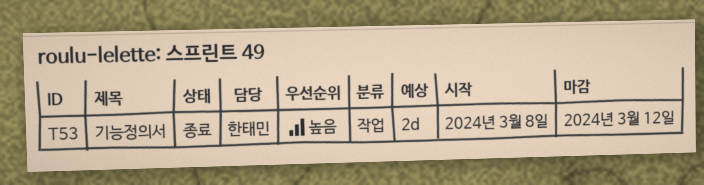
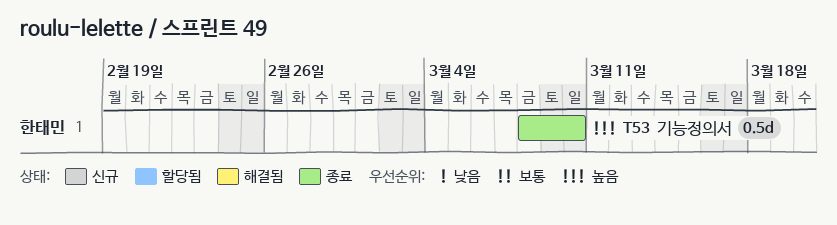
T53, estimate: 2d -> 0.5d
T53, due: Mar 12 -> Mar 10

